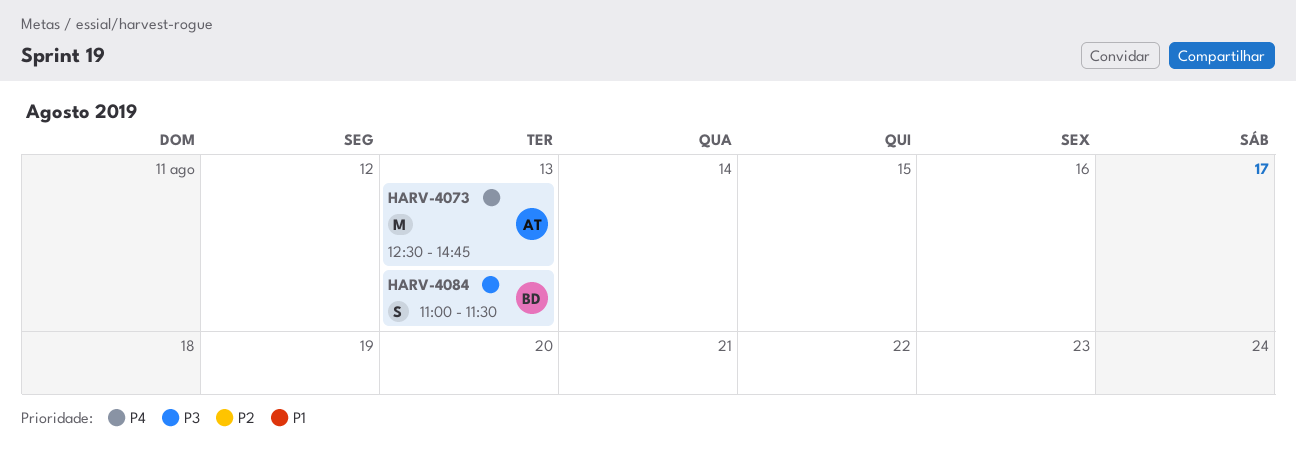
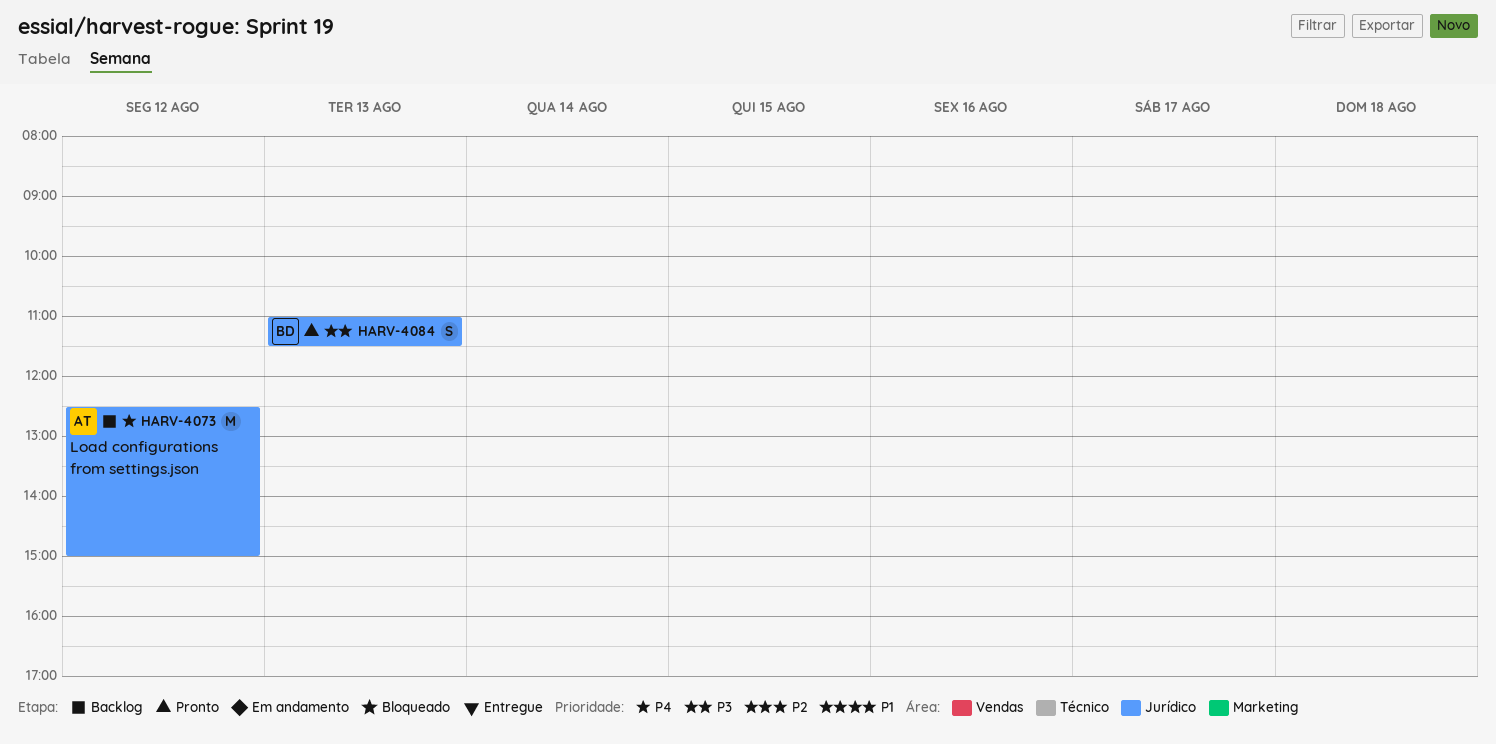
HARV-4073, day: Aug 13 -> Aug 12
HARV-4073, ends: 14:45 -> 15:00

